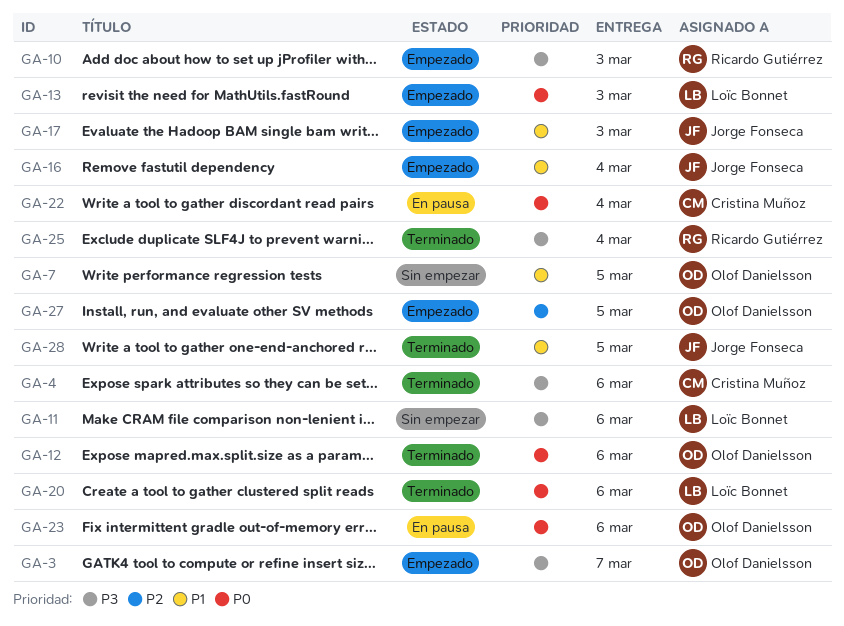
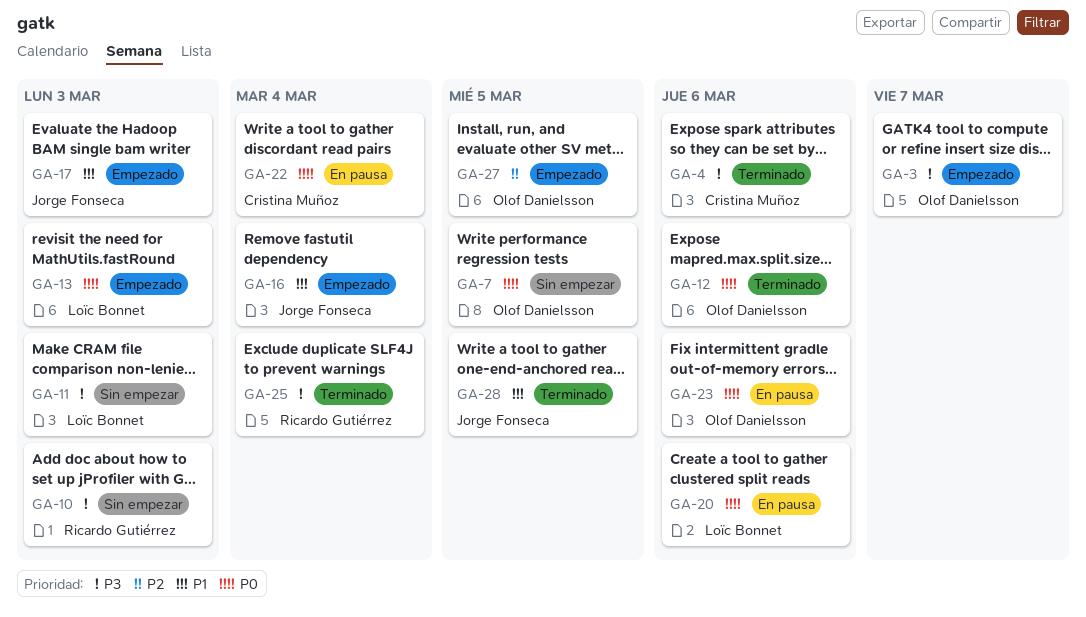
GA-7, priority: P1 -> P0
GA-10, status: Empezado -> Sin empezar
GA-11, due: Mar 6 -> Mar 3
GA-20, status: Terminado -> En pausa

